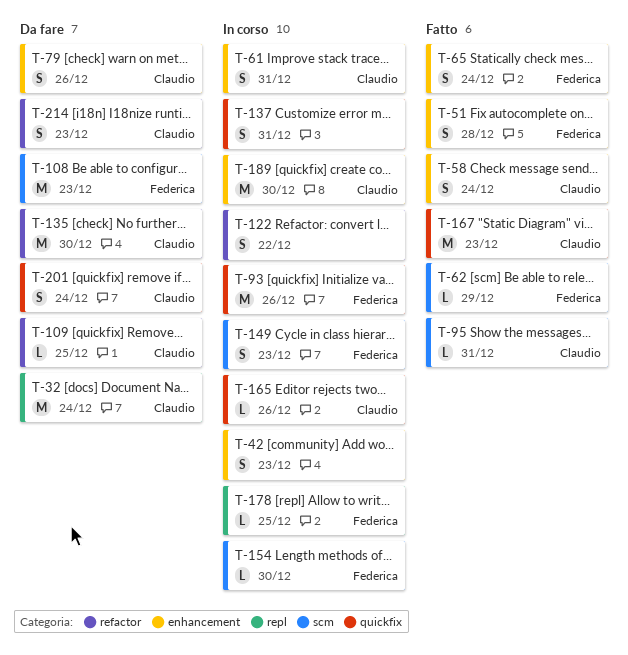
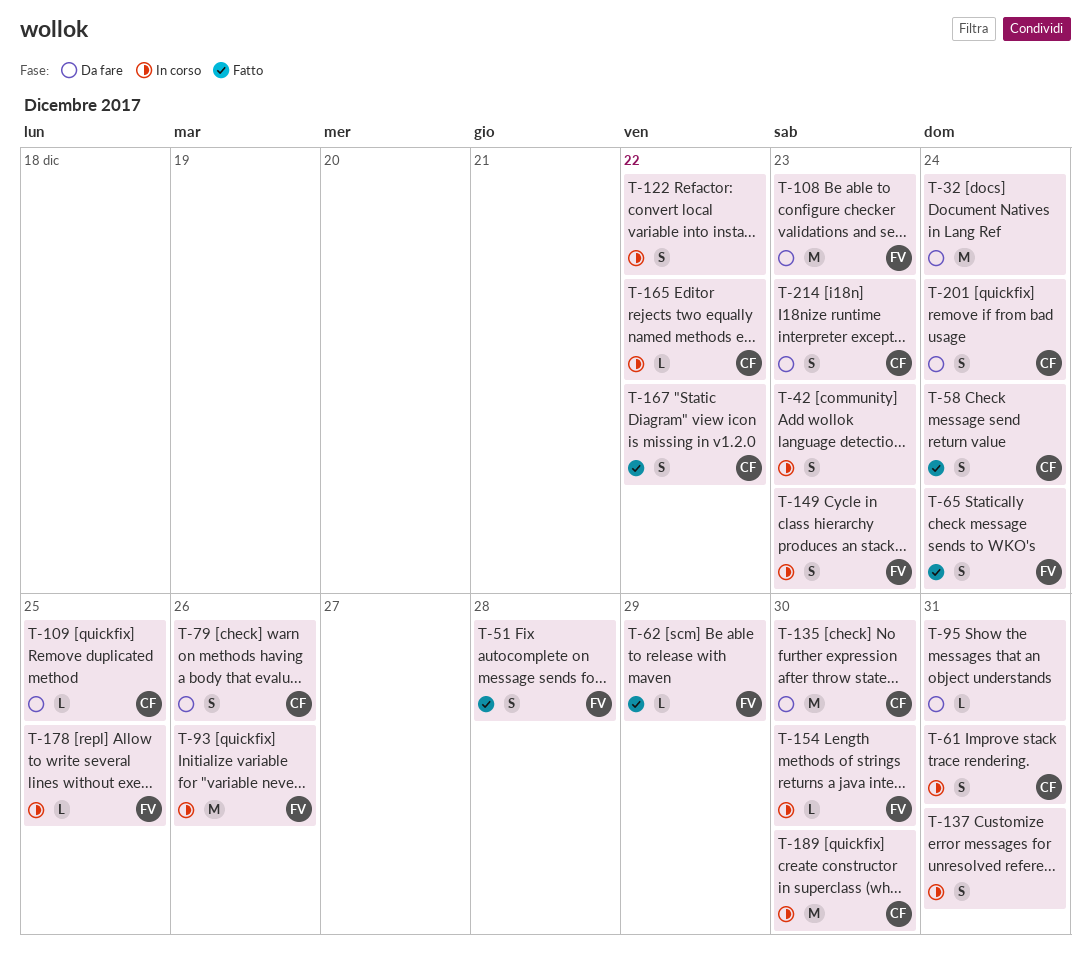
T-32, owner: Claudio -> none
T-95, status: Fatto -> Da fare
T-95, owner: Claudio -> none
T-165, due: Dec 26 -> Dec 22
T-167, estimate: M -> S
T-167, due: Dec 23 -> Dec 22

